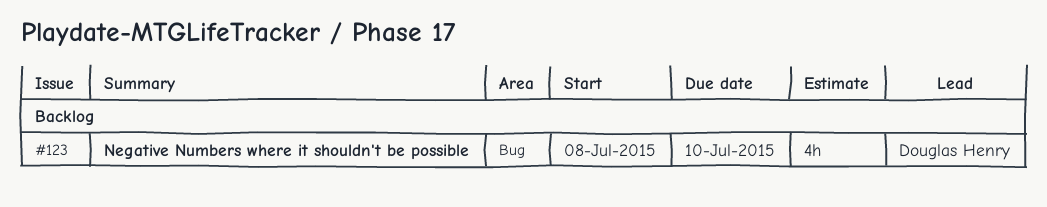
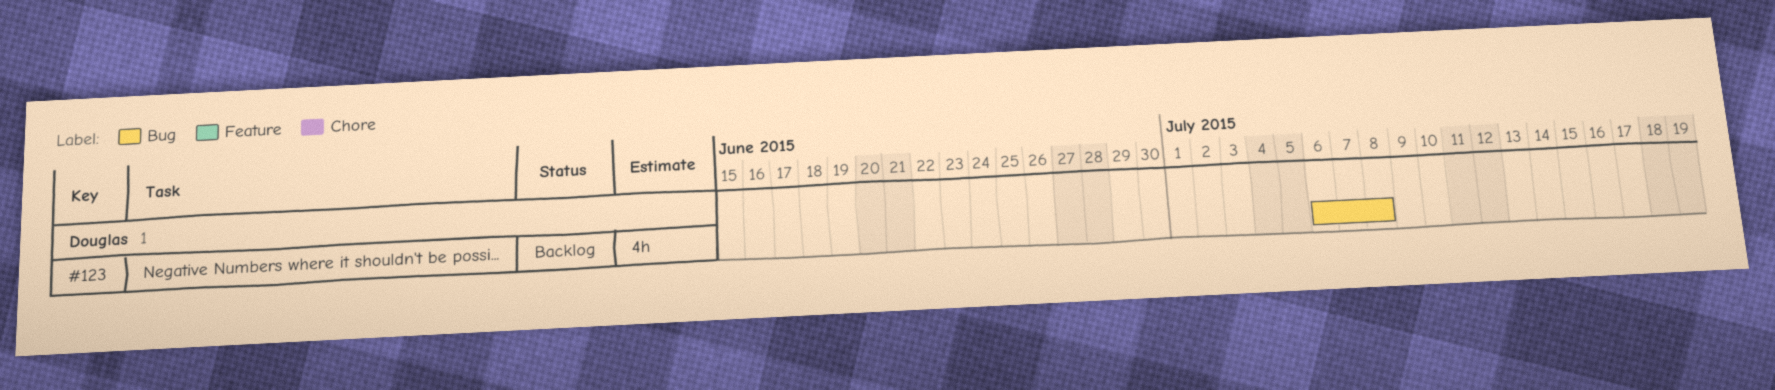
#123, start: Jul 8 -> Jul 6
#123, due: Jul 10 -> Jul 8

